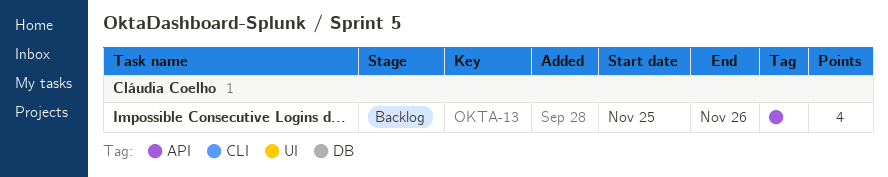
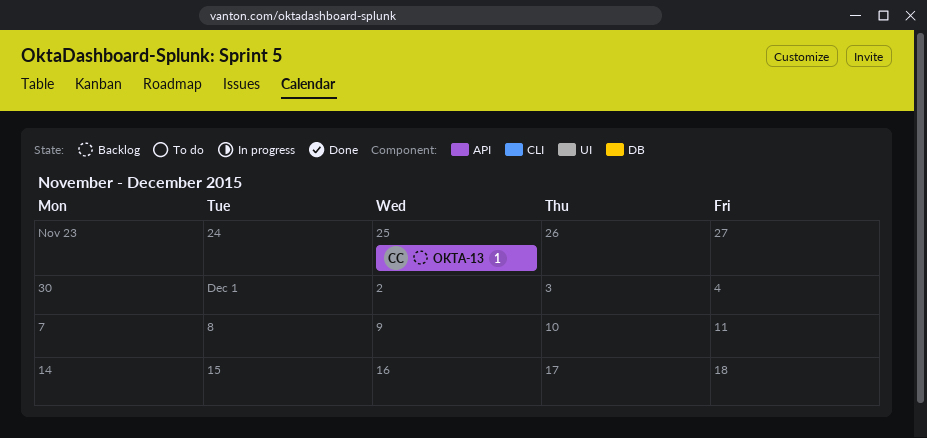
OKTA-13, estimate: 4 -> 1
OKTA-13, due: Nov 26 -> Nov 25

